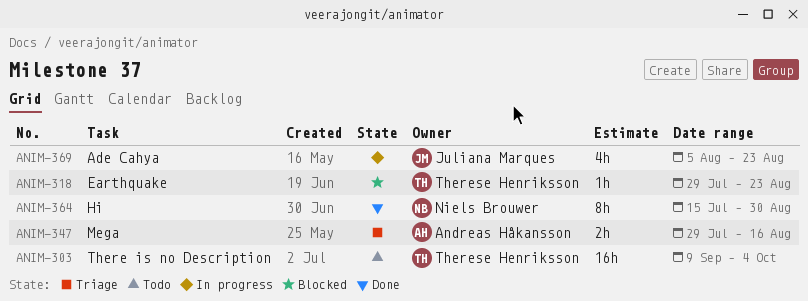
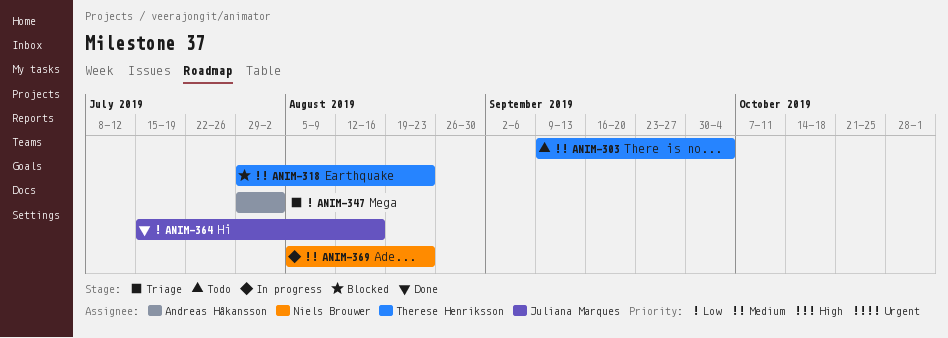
ANIM-347, due: Aug 16 -> Aug 2
ANIM-364, owner: Niels Brouwer -> Juliana Marques
ANIM-364, due: Aug 30 -> Aug 16
ANIM-369, owner: Juliana Marques -> Niels Brouwer

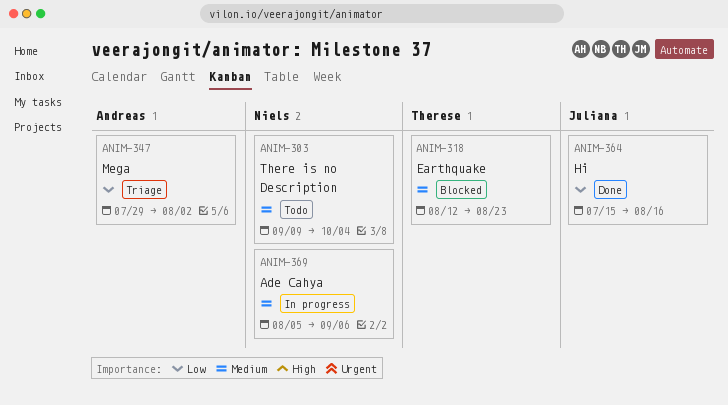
ANIM-303, owner: Therese Henriksson -> Niels Brouwer
ANIM-318, start: Jul 29 -> Aug 12
ANIM-369, due: Aug 23 -> Sep 6

